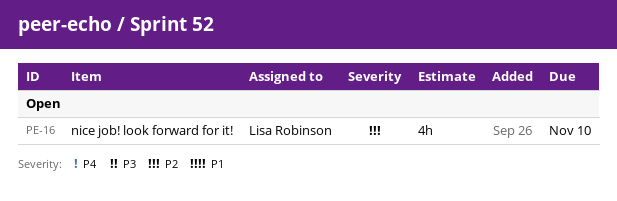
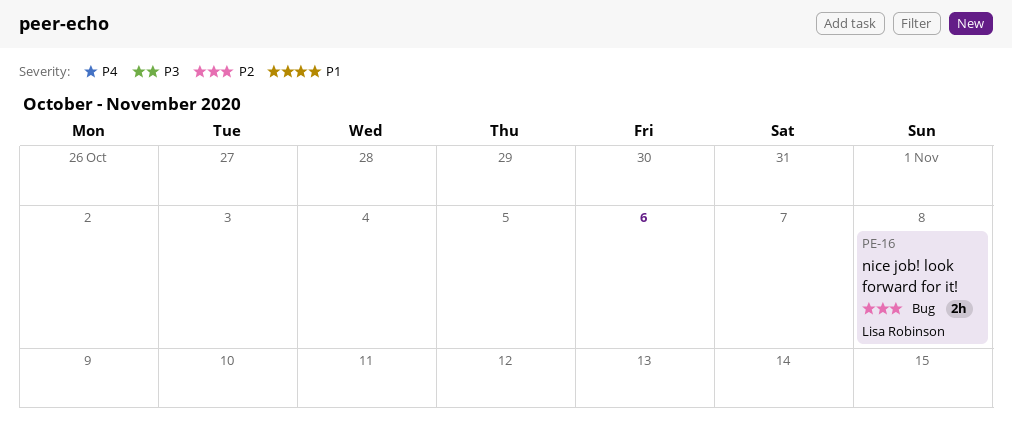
PE-16, estimate: 4h -> 2h
PE-16, due: Nov 10 -> Nov 8

